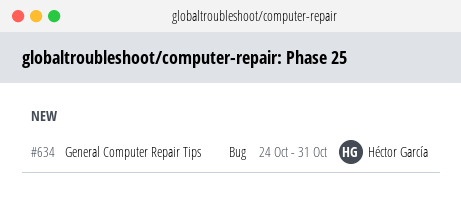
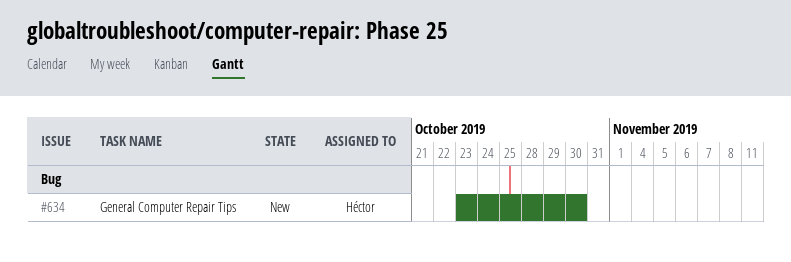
#634, start: Oct 24 -> Oct 23
#634, due: Oct 31 -> Oct 30

